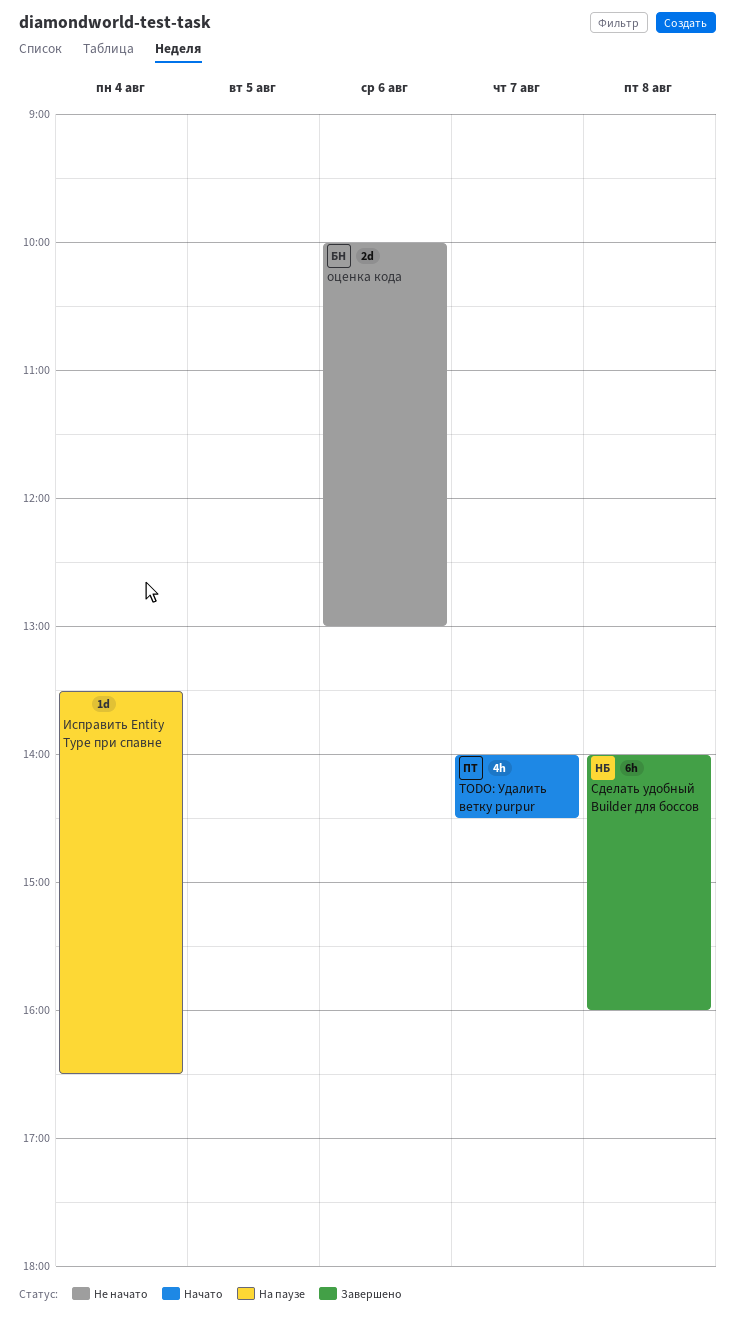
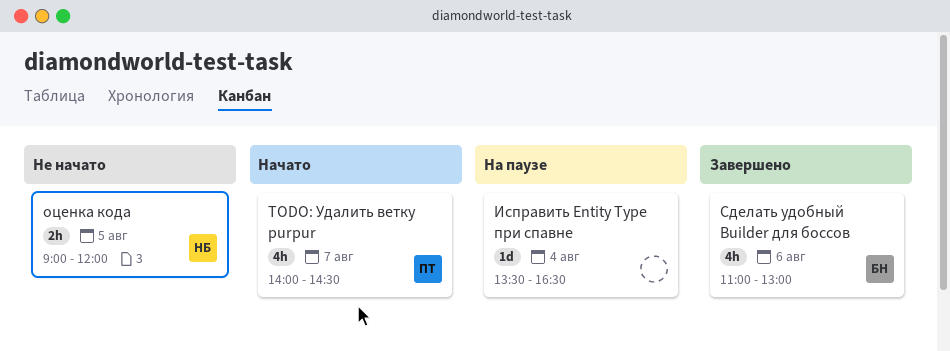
оценка кода, owner: БН -> НБ
оценка кода, estimate: 2d -> 2h
оценка кода, day: Aug 6 -> Aug 5
оценка кода, begins: 10:00 -> 09:00
оценка кода, ends: 13:00 -> 12:00
Сделать удобный Builder для боссов, owner: НБ -> БН
Сделать удобный Builder для боссов, estimate: 6h -> 4h
Сделать удобный Builder для боссов, day: Aug 8 -> Aug 6
Сделать удобный Builder для боссов, begins: 14:00 -> 11:00
Сделать удобный Builder для боссов, ends: 16:00 -> 13:00

